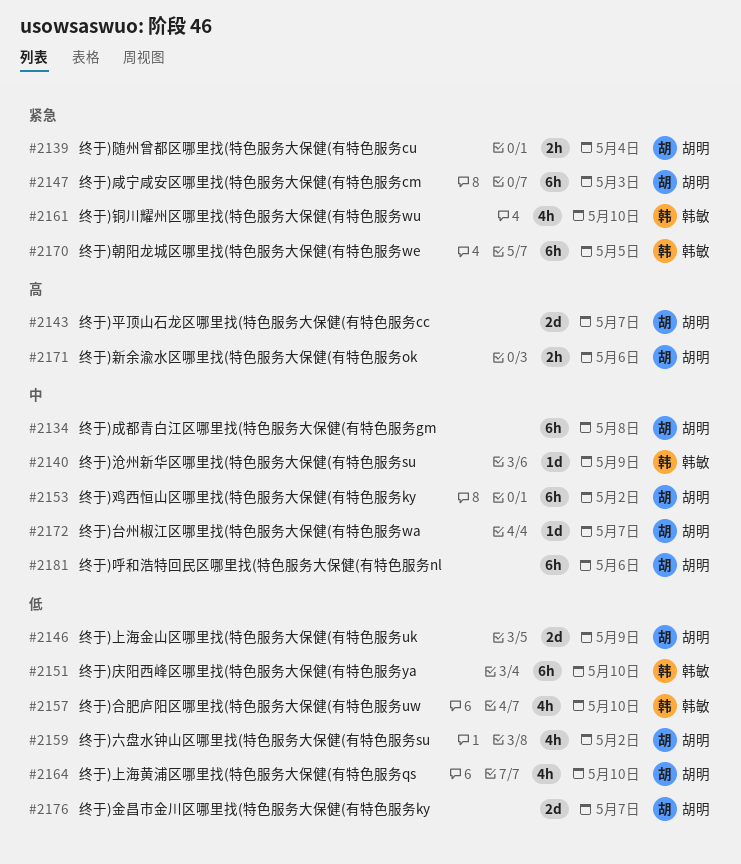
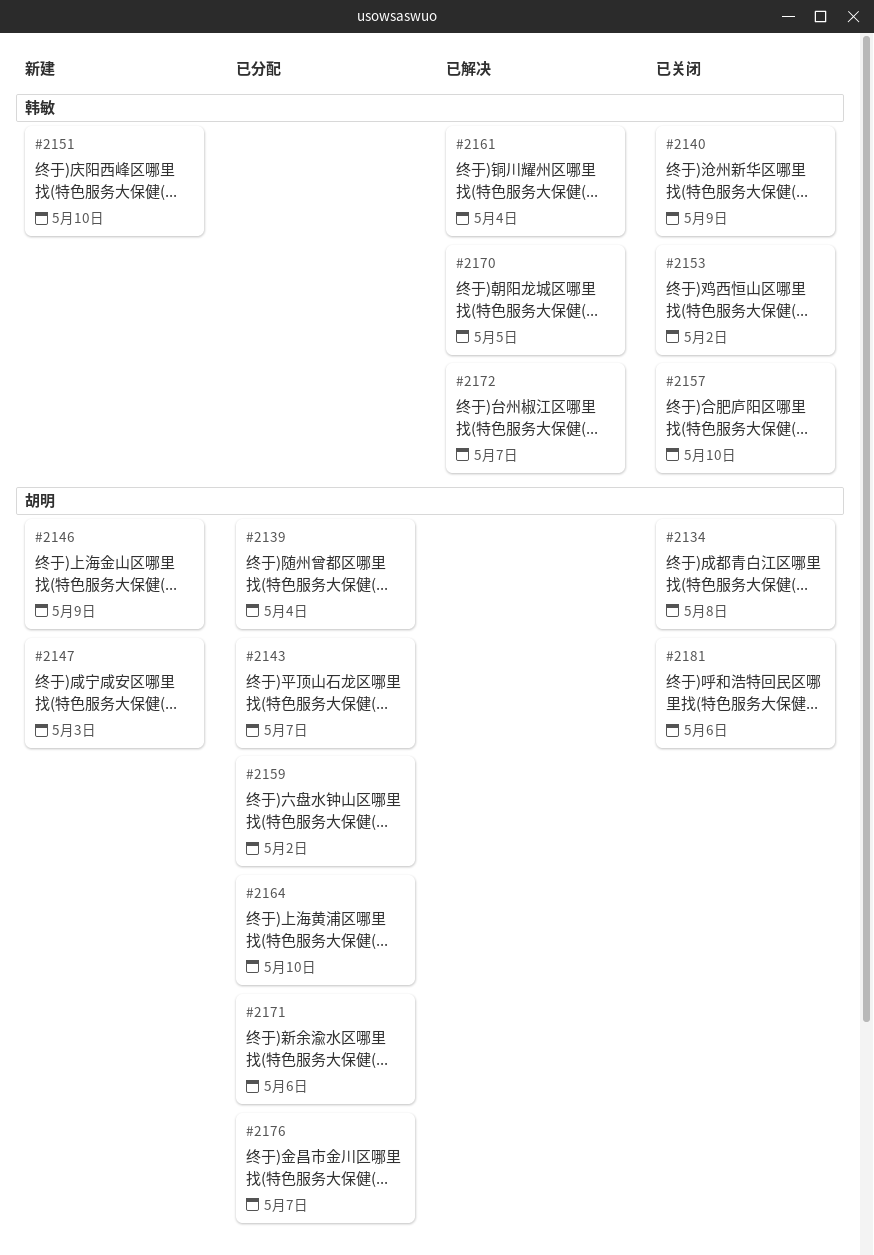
#2153, owner: 胡明 -> 韩敏
#2161, due: May 10 -> May 4
#2172, owner: 胡明 -> 韩敏

